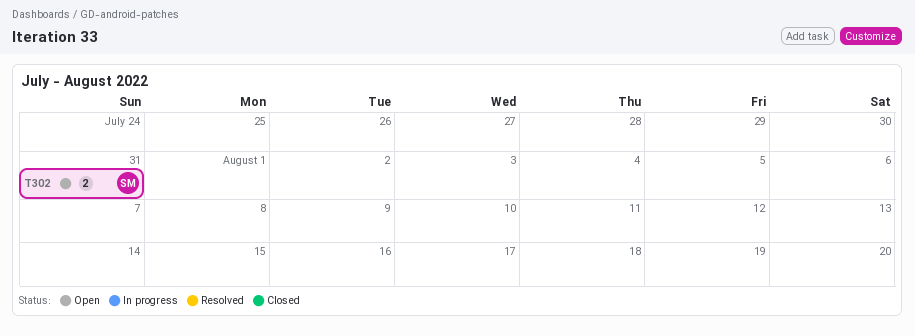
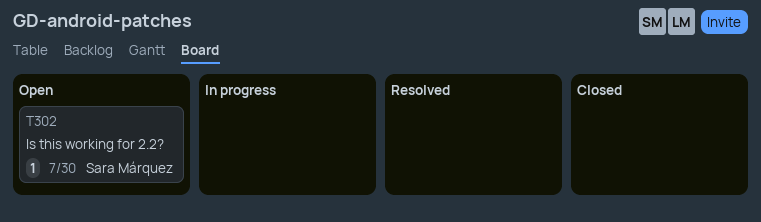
T302, estimate: 2 -> 1
T302, due: Jul 31 -> Jul 30

